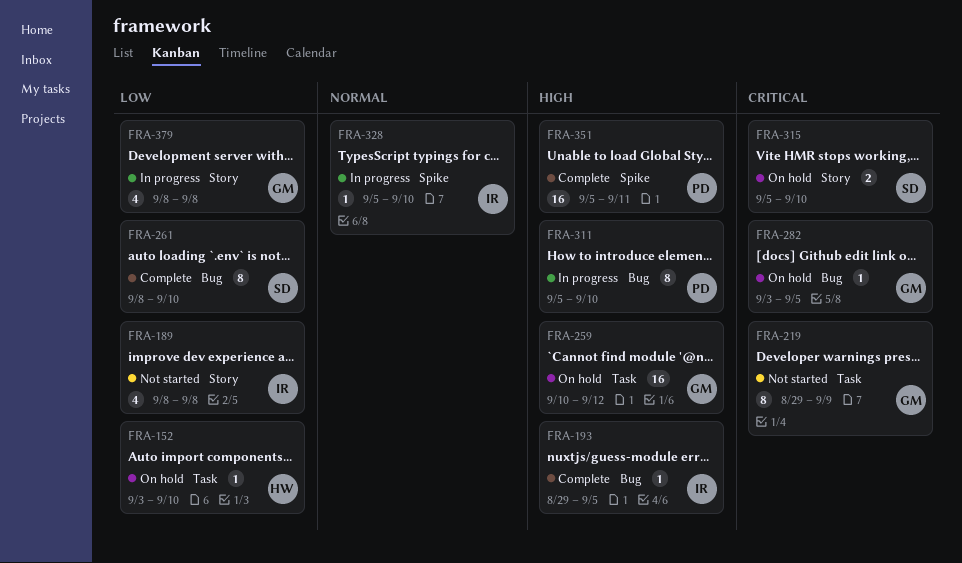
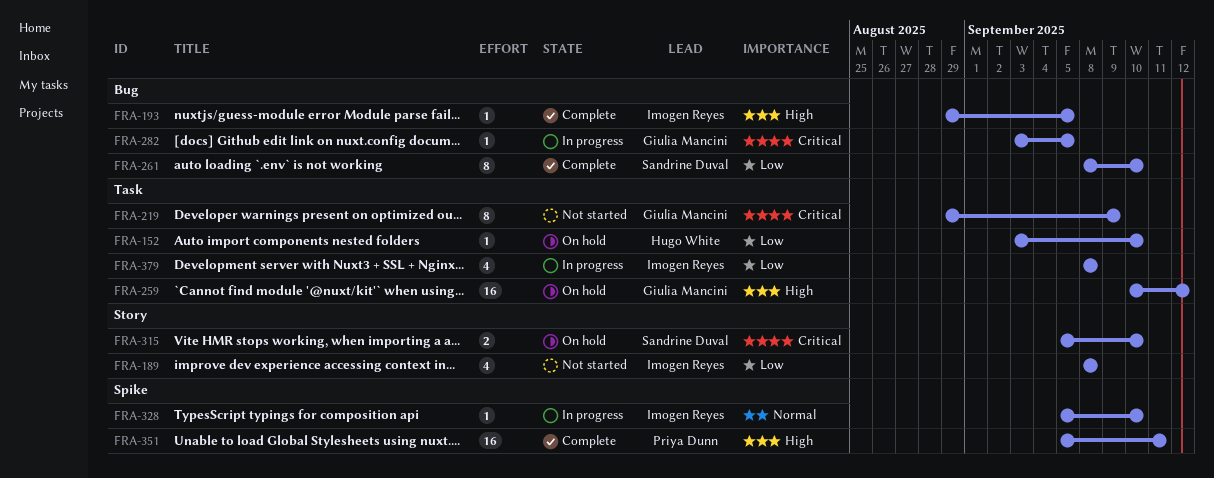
FRA-282, status: On hold -> In progress
FRA-311: present -> none
FRA-379, owner: Giulia Mancini -> Imogen Reyes
FRA-379, label: Story -> Task

